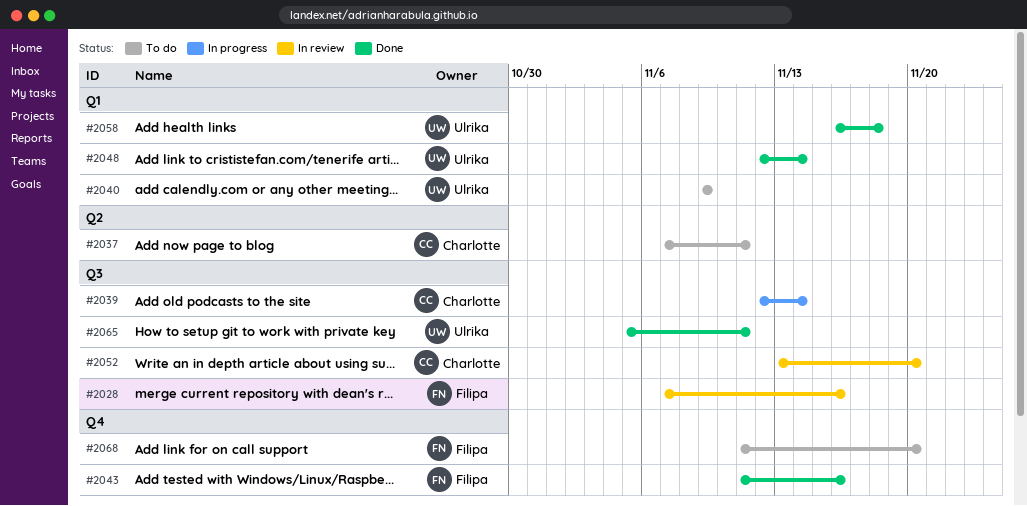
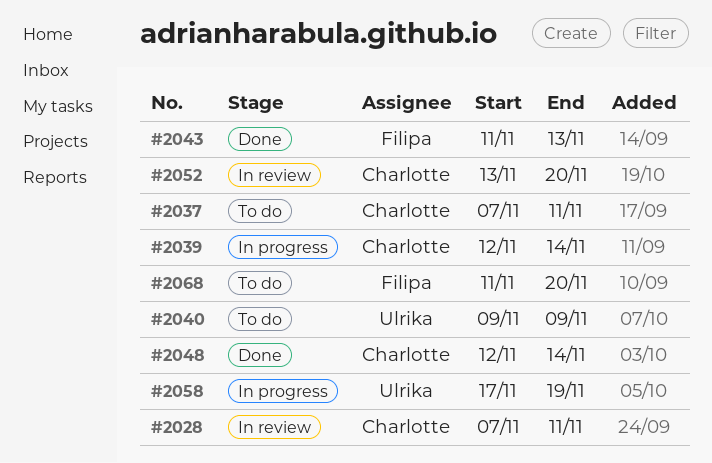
#2028, owner: Filipa -> Charlotte
#2028, due: Nov 16 -> Nov 11
#2043, due: Nov 16 -> Nov 13
#2048, owner: Ulrika -> Charlotte
#2058, status: Done -> In progress
#2058, start: Nov 16 -> Nov 17
#2058, due: Nov 18 -> Nov 19
#2065: present -> none

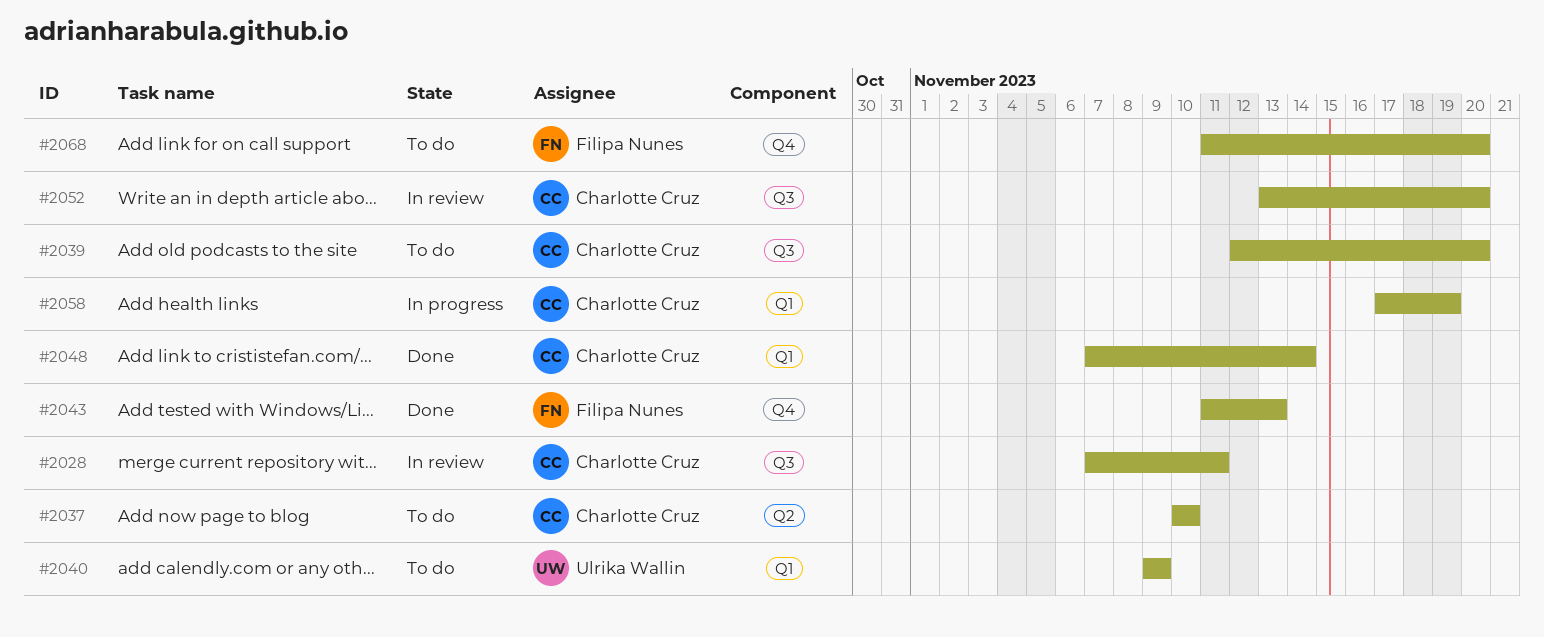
#2037, start: Nov 7 -> Nov 10
#2037, due: Nov 11 -> Nov 10
#2039, status: In progress -> To do
#2039, due: Nov 14 -> Nov 20
#2048, start: Nov 12 -> Nov 7
#2058, owner: Ulrika Wallin -> Charlotte Cruz

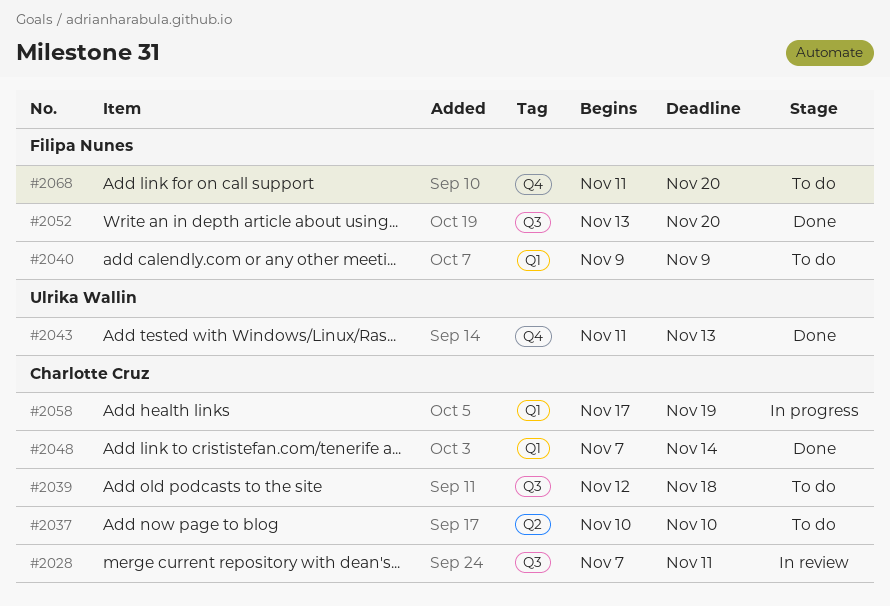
#2039, due: Nov 20 -> Nov 18
#2040, owner: Ulrika Wallin -> Filipa Nunes
#2043, owner: Filipa Nunes -> Ulrika Wallin
#2052, status: In review -> Done
#2052, owner: Charlotte Cruz -> Filipa Nunes

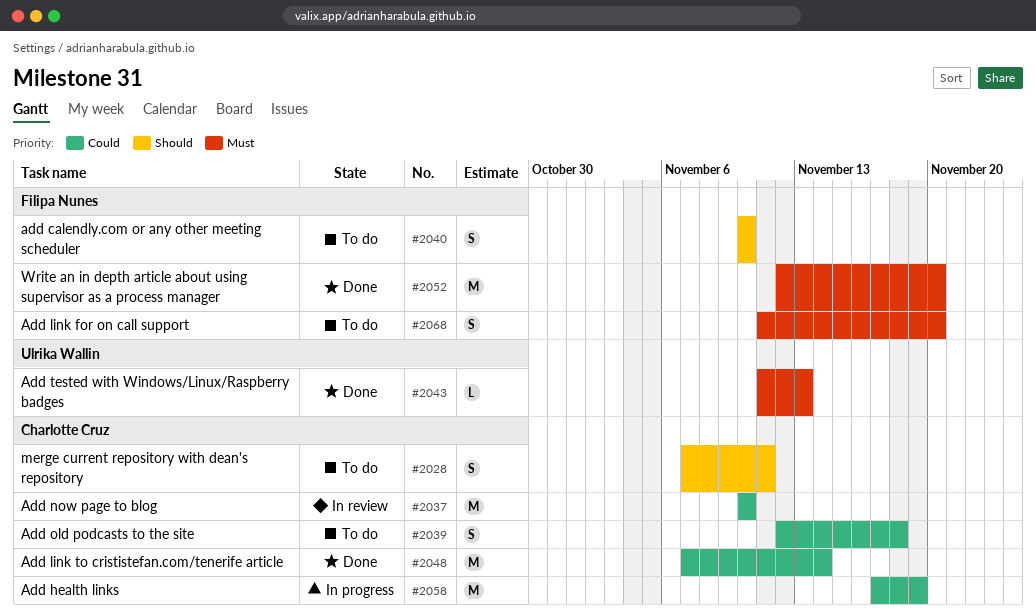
#2028, status: In review -> To do
#2037, status: To do -> In review
#2040, start: Nov 9 -> Nov 10
#2040, due: Nov 9 -> Nov 10
#2052, start: Nov 13 -> Nov 12

